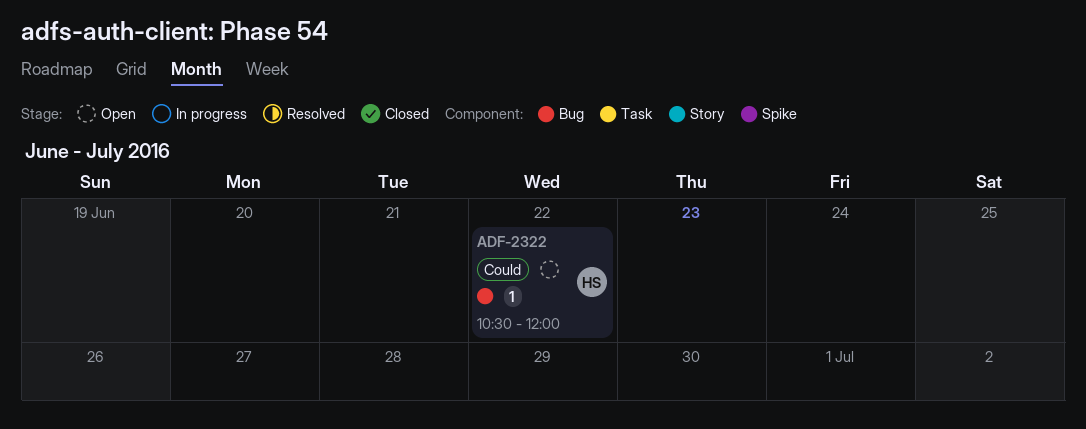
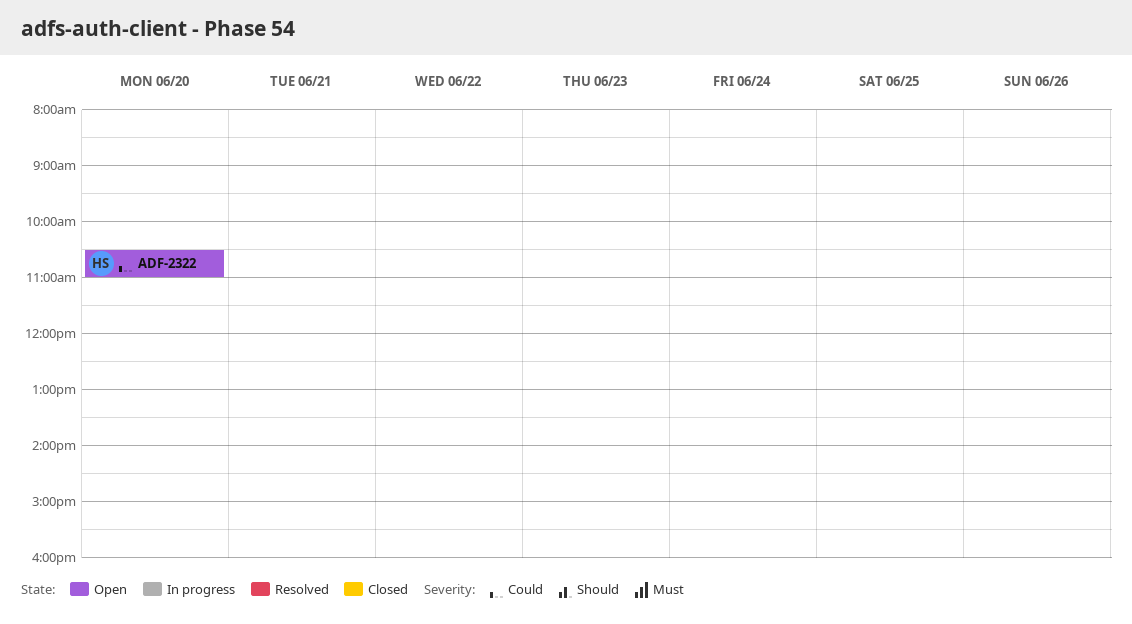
ADF-2322, day: Jun 22 -> Jun 20
ADF-2322, ends: 12:00 -> 11:00

